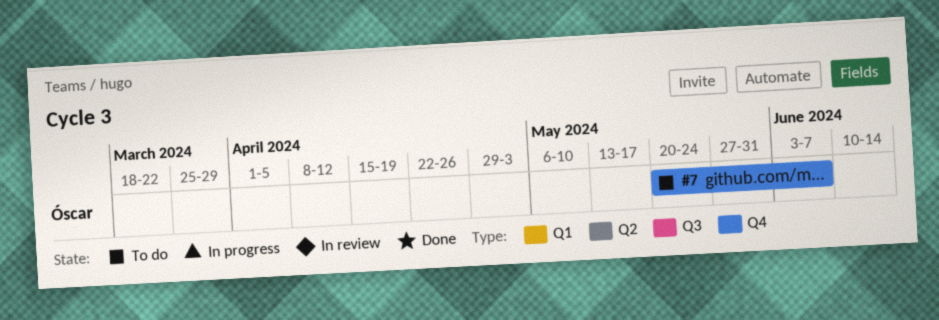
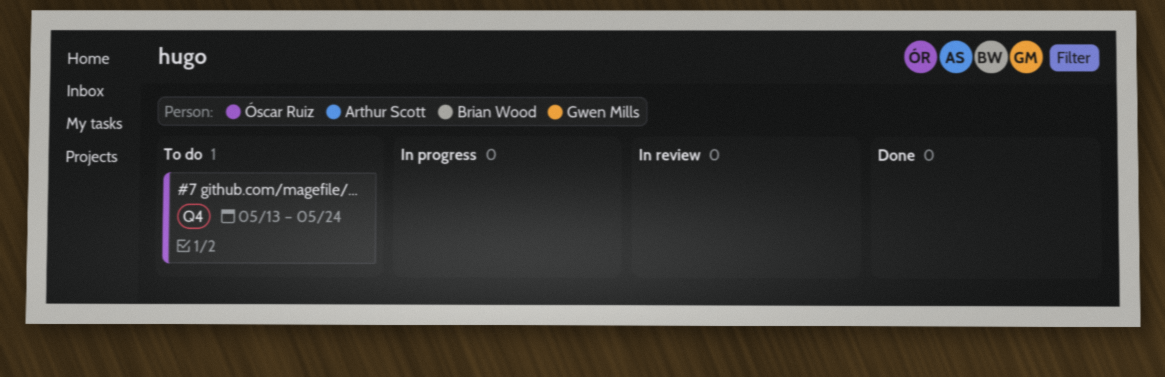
#7, start: May 20 -> May 13
#7, due: Jun 7 -> May 24

